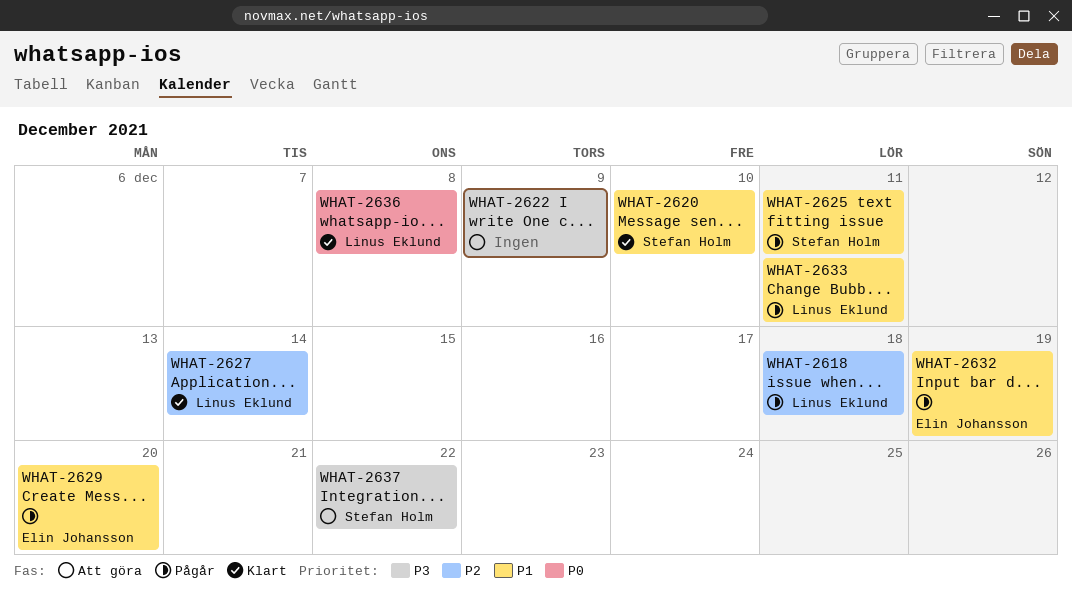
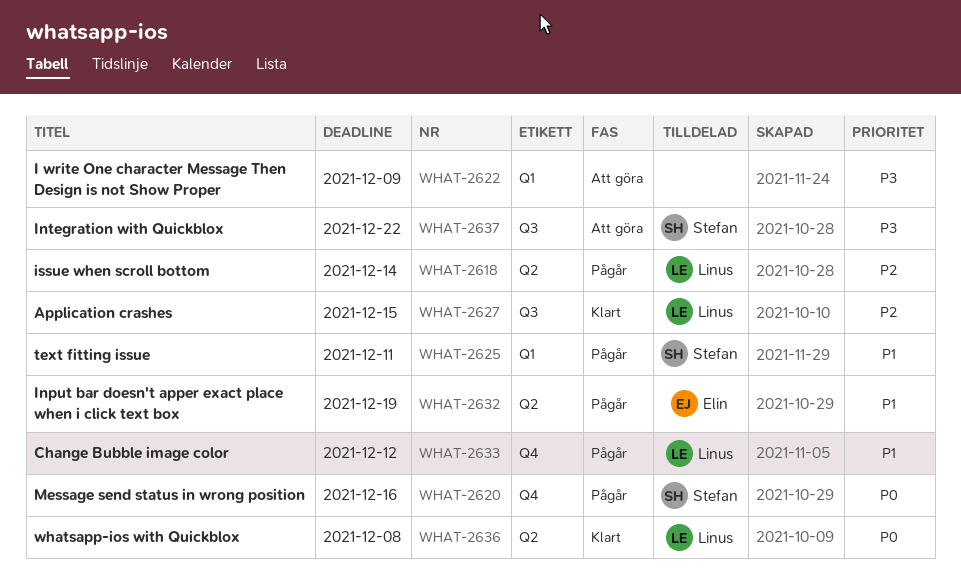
WHAT-2618, due: Dec 18 -> Dec 14
WHAT-2620, status: Klart -> Pågår
WHAT-2620, priority: P1 -> P0
WHAT-2620, due: Dec 10 -> Dec 16
WHAT-2627, due: Dec 14 -> Dec 15
WHAT-2629: present -> none
WHAT-2633, due: Dec 11 -> Dec 12

